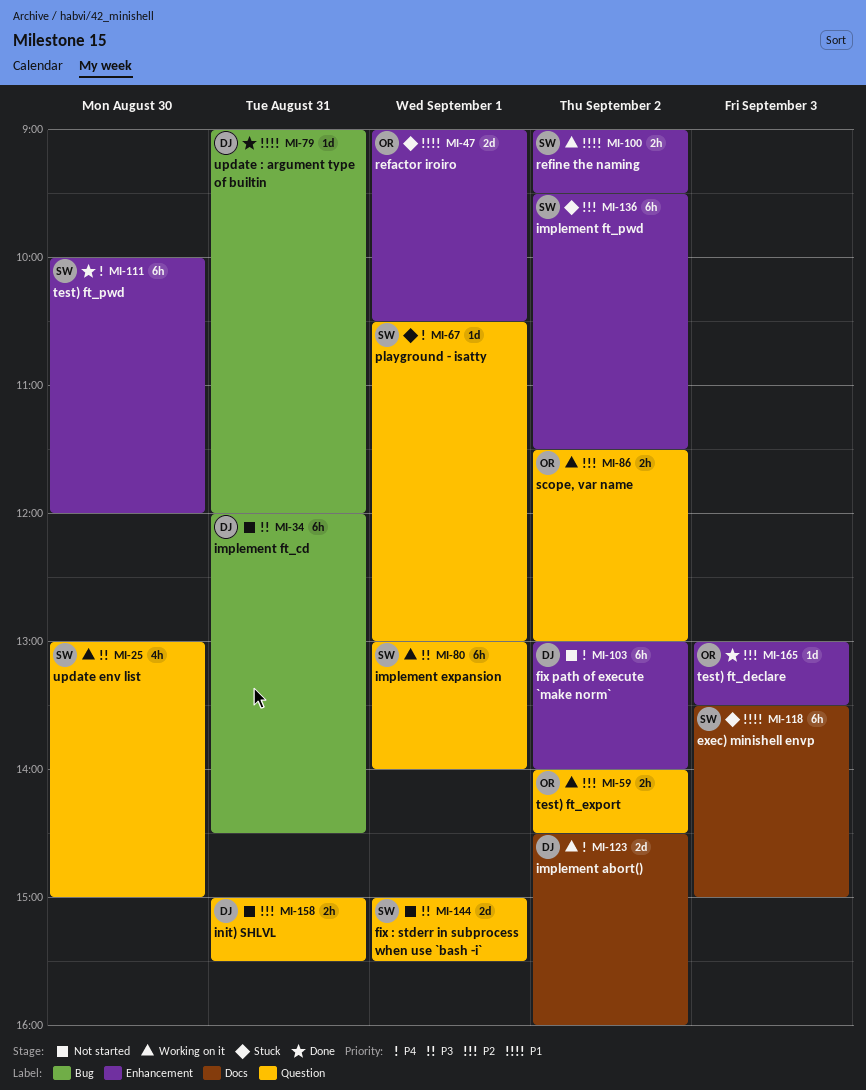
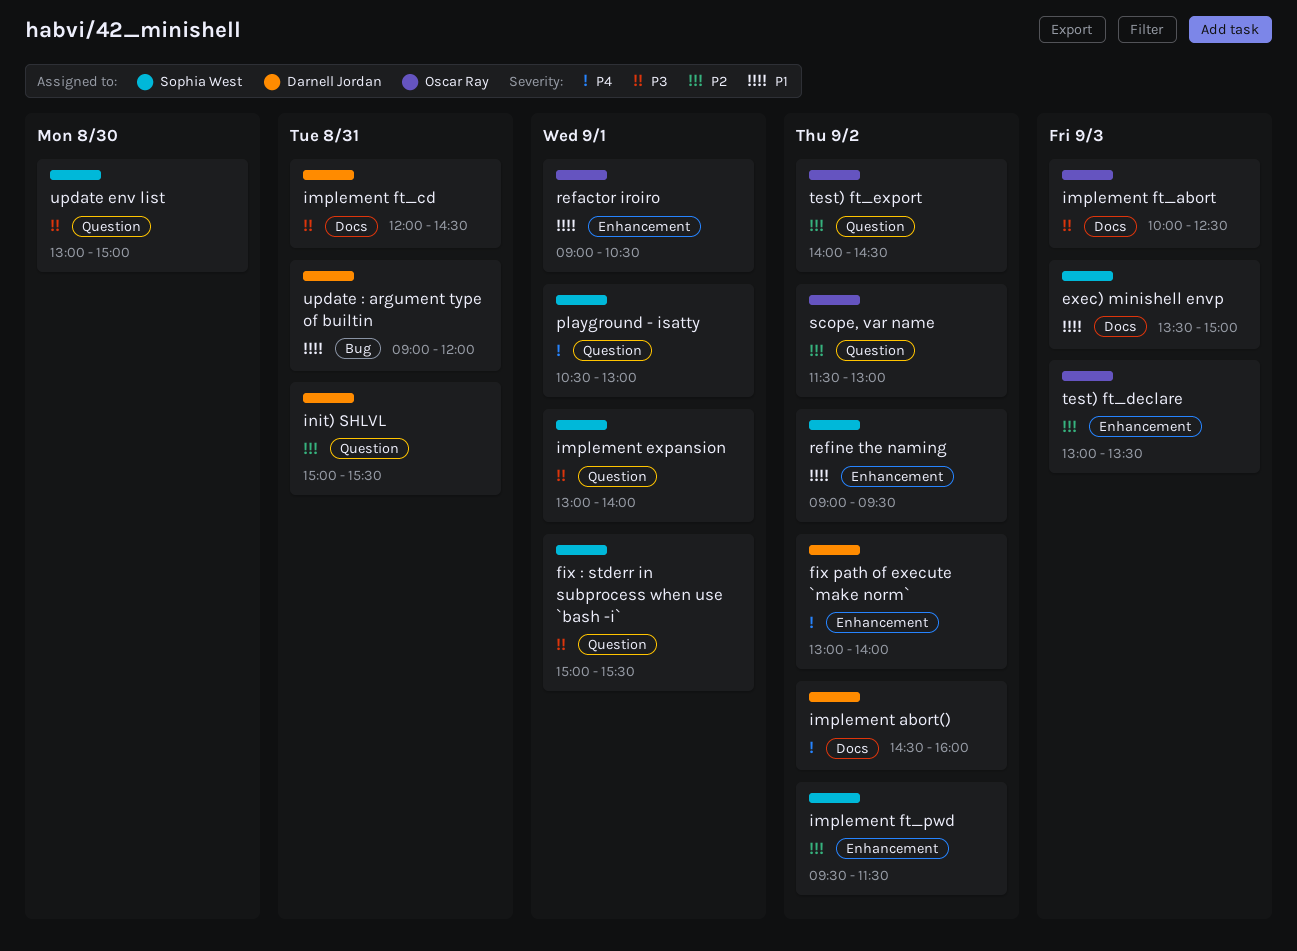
implement ft_abort: none -> present
implement ft_cd, label: Bug -> Docs
test) ft_pwd: present -> none

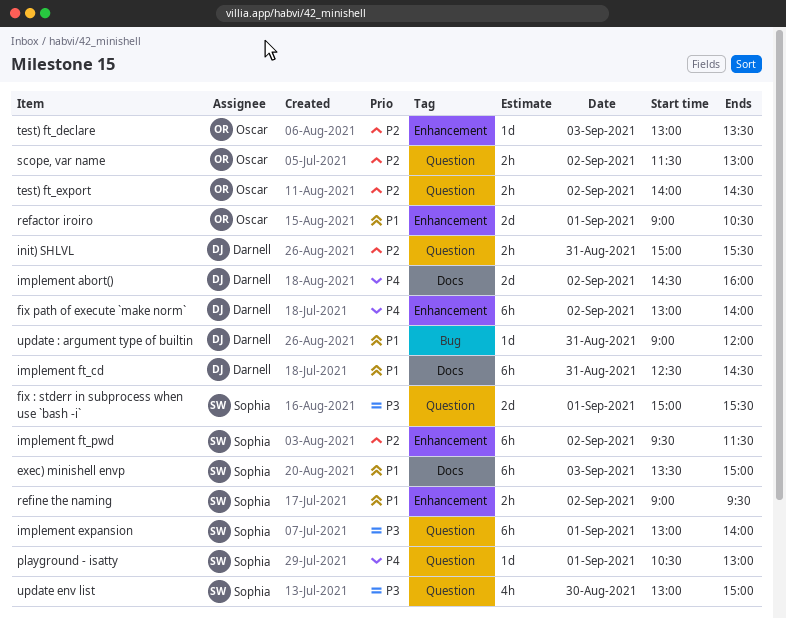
implement ft_abort: present -> none
implement ft_cd, priority: P3 -> P1
implement ft_cd, begins: 12:00 -> 12:30

